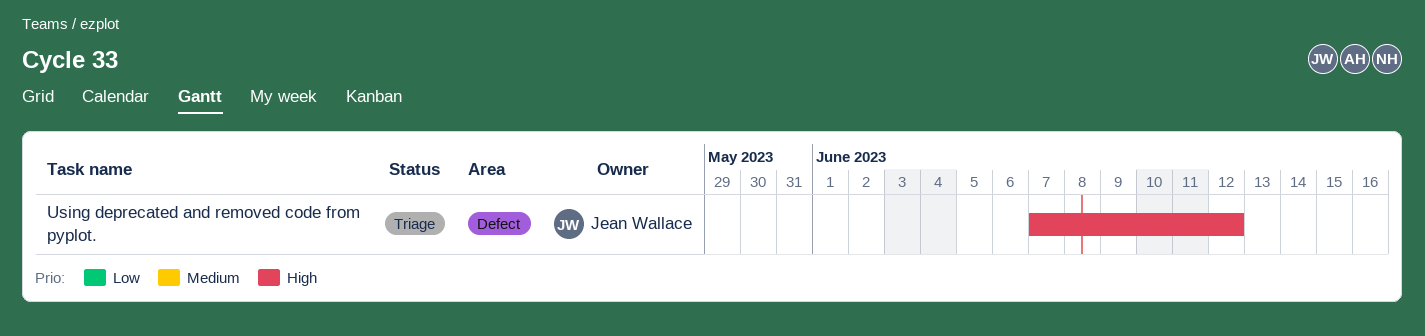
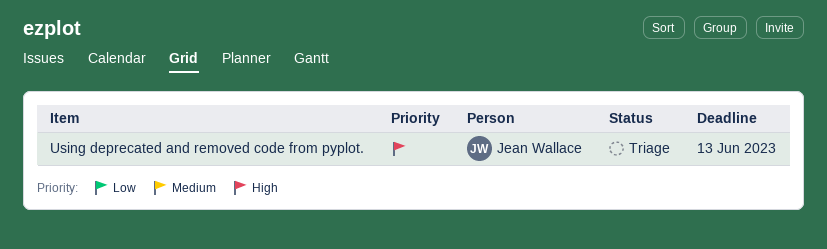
Using deprecated and removed code from pyplot., due: Jun 12 -> Jun 13

